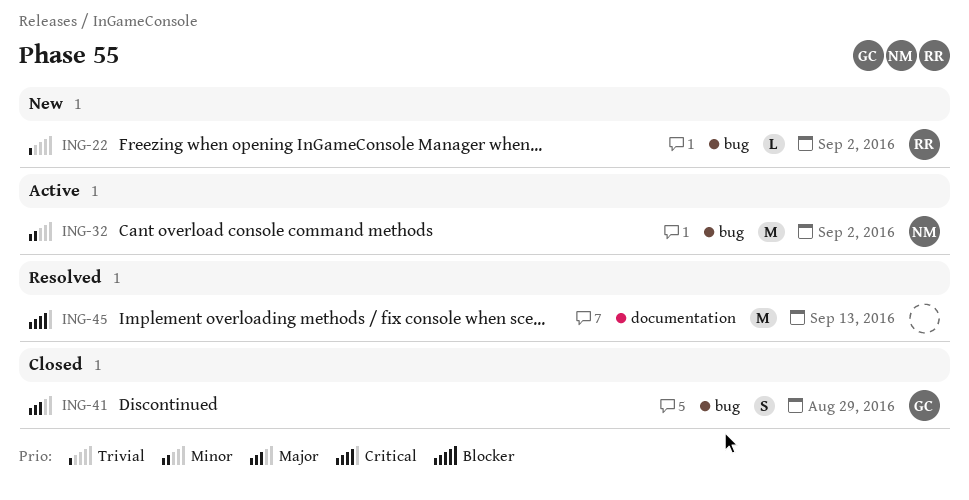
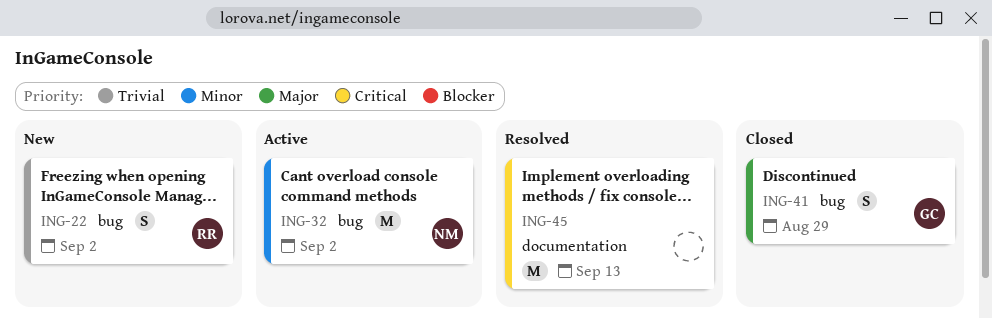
ING-22, estimate: L -> S

